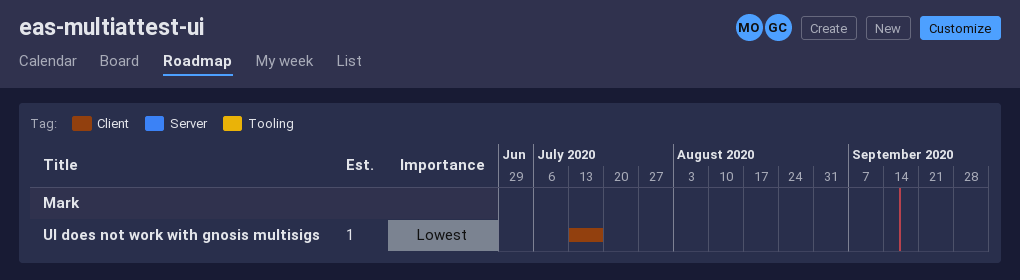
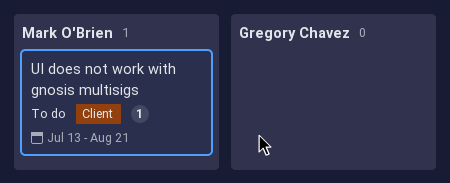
UI does not work with gnosis multisigs, due: Jul 17 -> Aug 21

